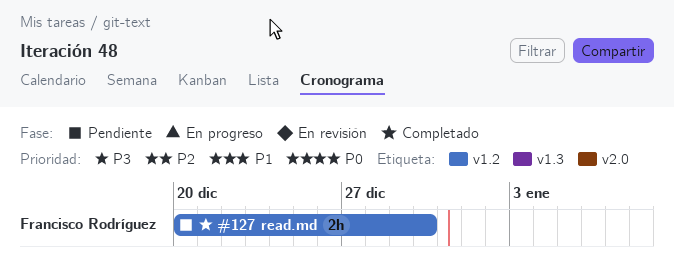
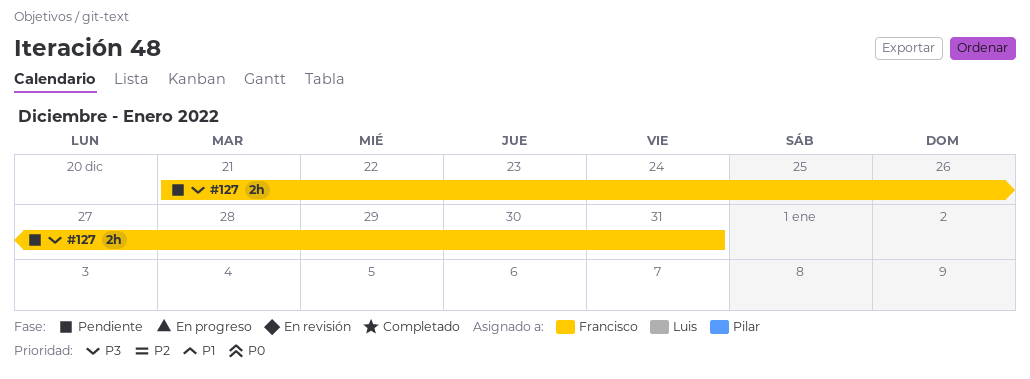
#127, start: Dec 20 -> Dec 21
#127, due: Dec 30 -> Dec 31

